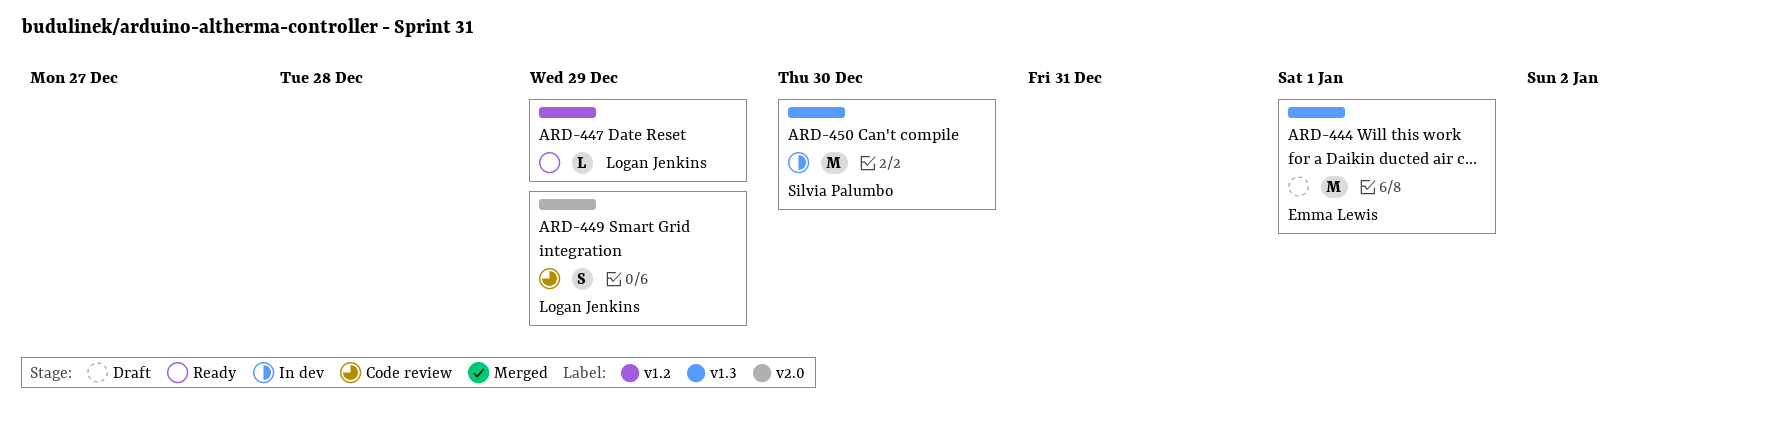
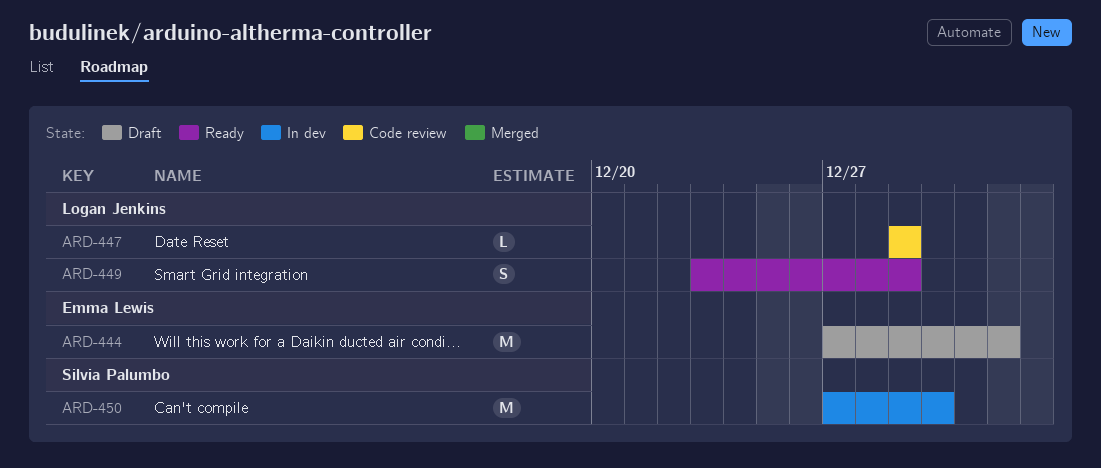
ARD-447, status: Ready -> Code review
ARD-449, status: Code review -> Ready

